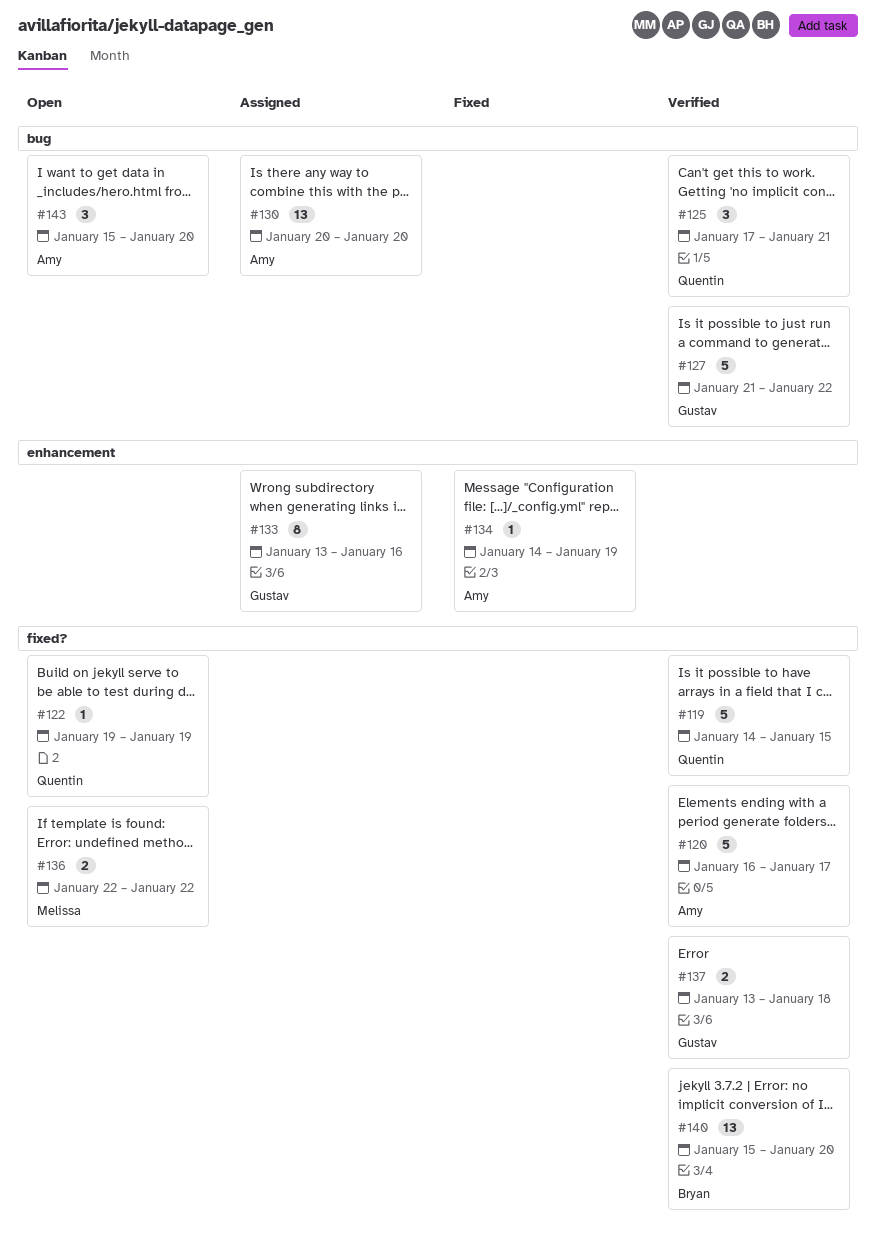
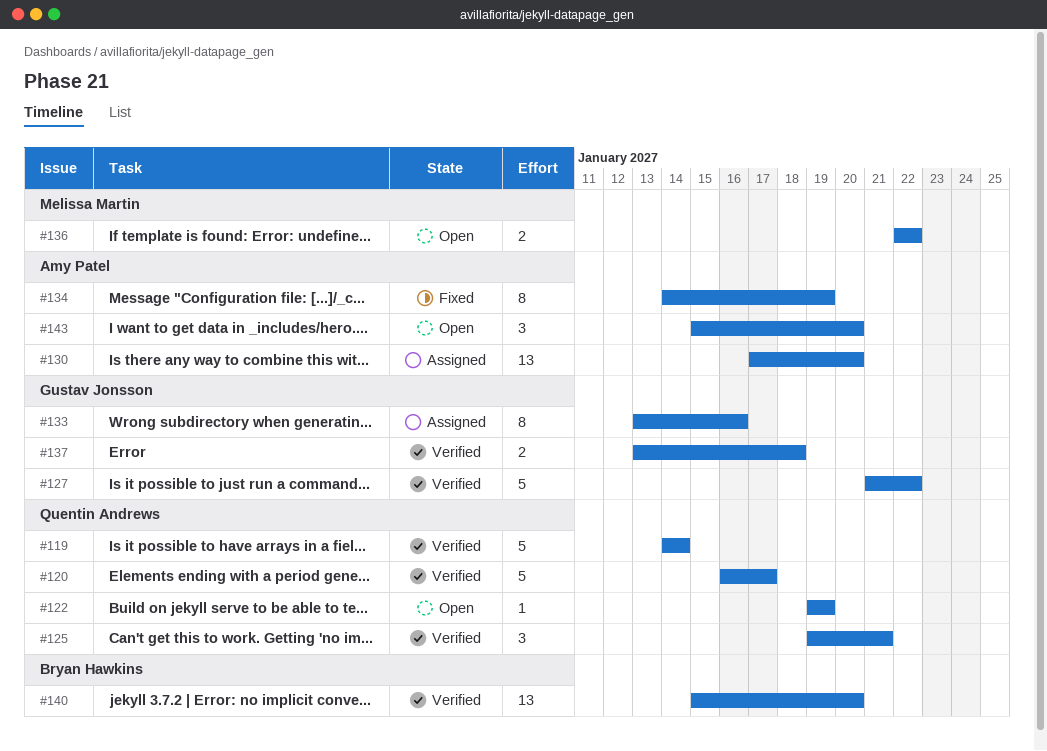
#119, due: Jan 15 -> Jan 14
#120, owner: Amy Patel -> Quentin Andrews
#125, start: Jan 17 -> Jan 19
#130, start: Jan 20 -> Jan 17
#134, estimate: 1 -> 8

